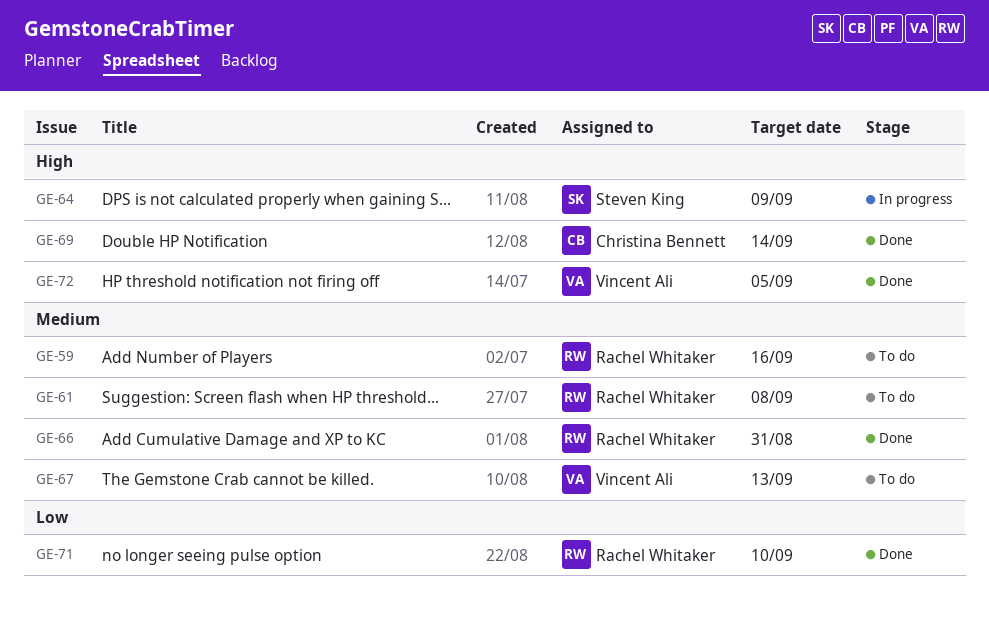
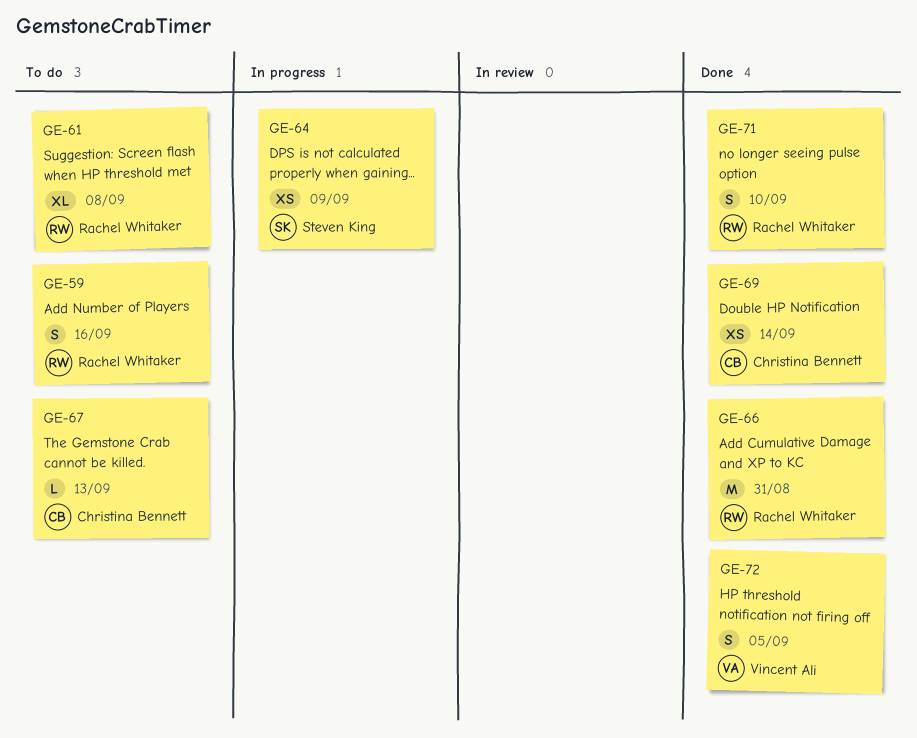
GE-67, owner: Vincent Ali -> Christina Bennett

